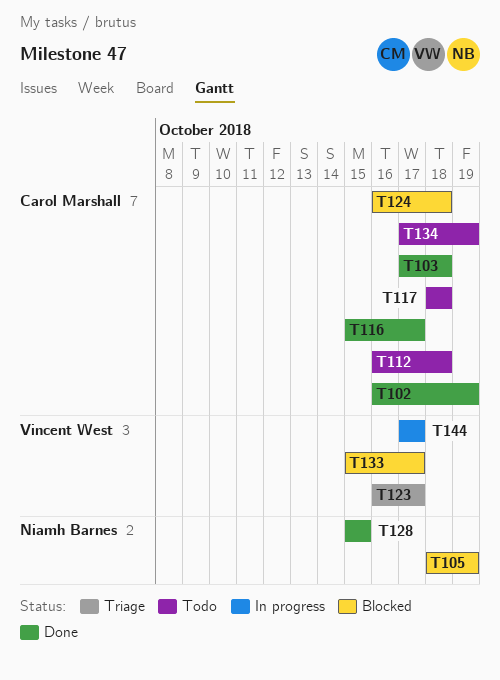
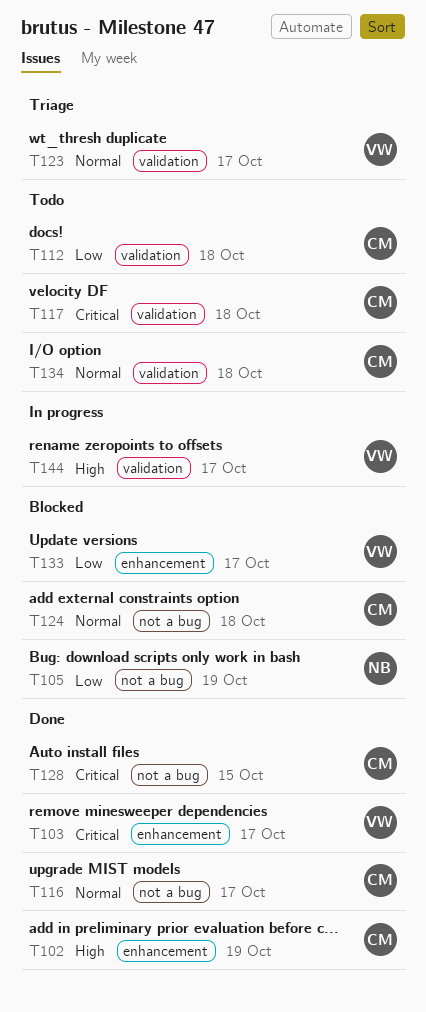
T103, owner: Carol Marshall -> Vincent West
T103, due: Oct 18 -> Oct 17
T128, owner: Niamh Barnes -> Carol Marshall
T134, due: Oct 19 -> Oct 18

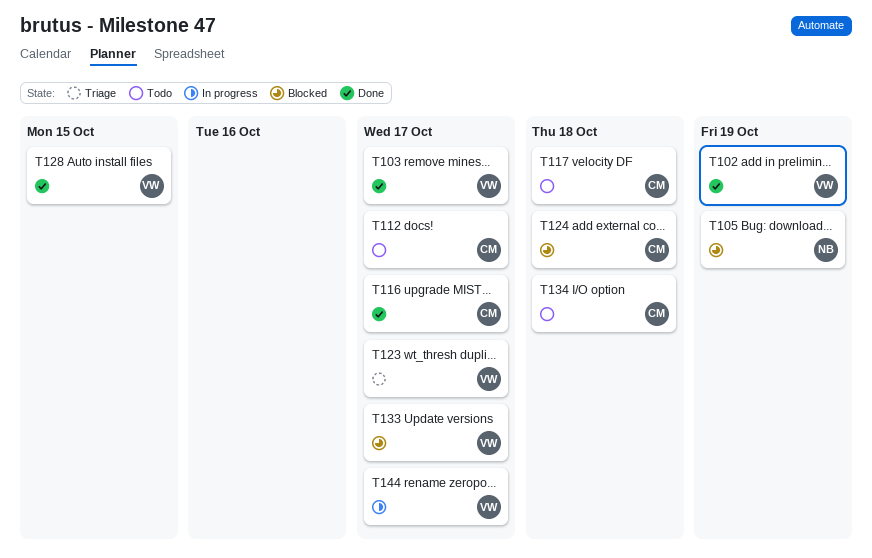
T102, owner: CM -> VW
T112, due: Oct 18 -> Oct 17
T128, owner: CM -> VW

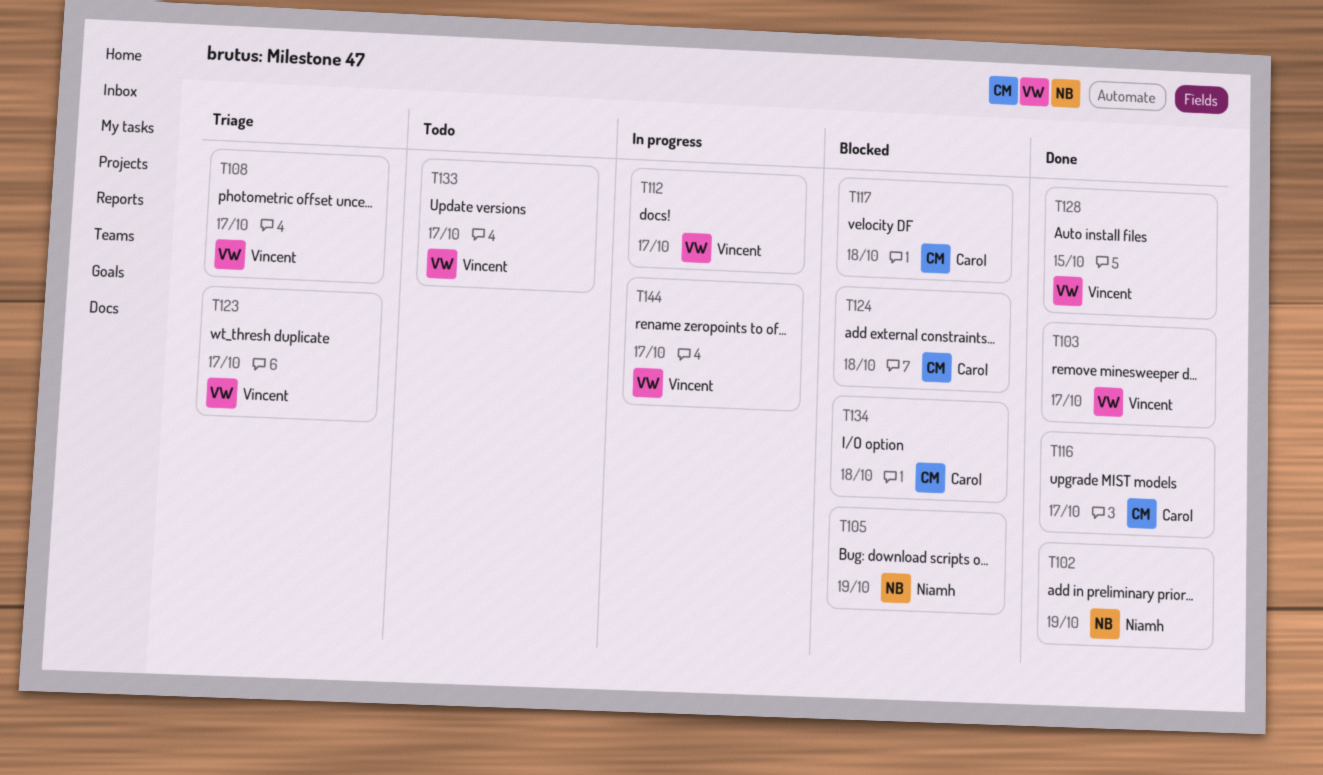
T102, owner: Vincent -> Niamh
T108: none -> present
T112, status: Todo -> In progress
T112, owner: Carol -> Vincent
T117, status: Todo -> Blocked
T133, status: Blocked -> Todo
T134, status: Todo -> Blocked

